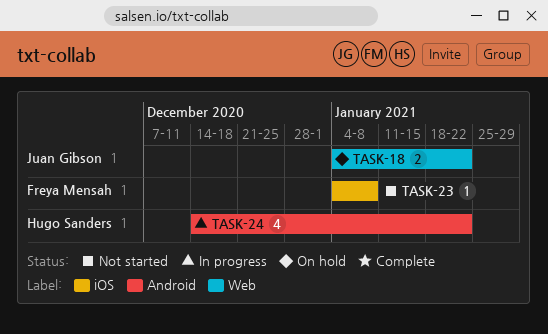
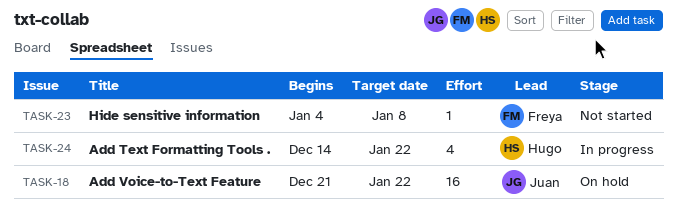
TASK-18, estimate: 2 -> 16
TASK-18, start: Jan 4 -> Dec 21

